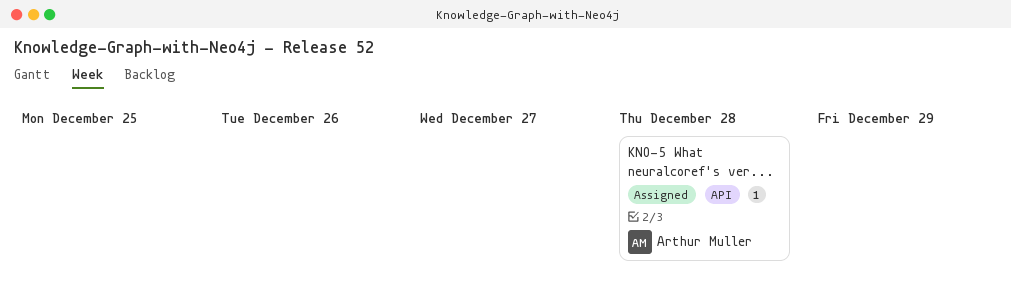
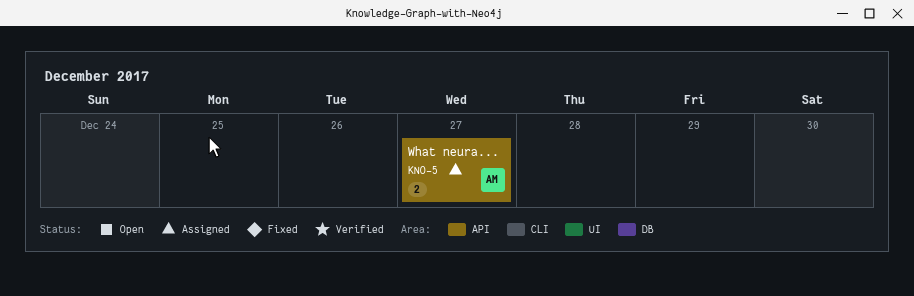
KNO-5, estimate: 1 -> 2
KNO-5, due: Dec 28 -> Dec 27

